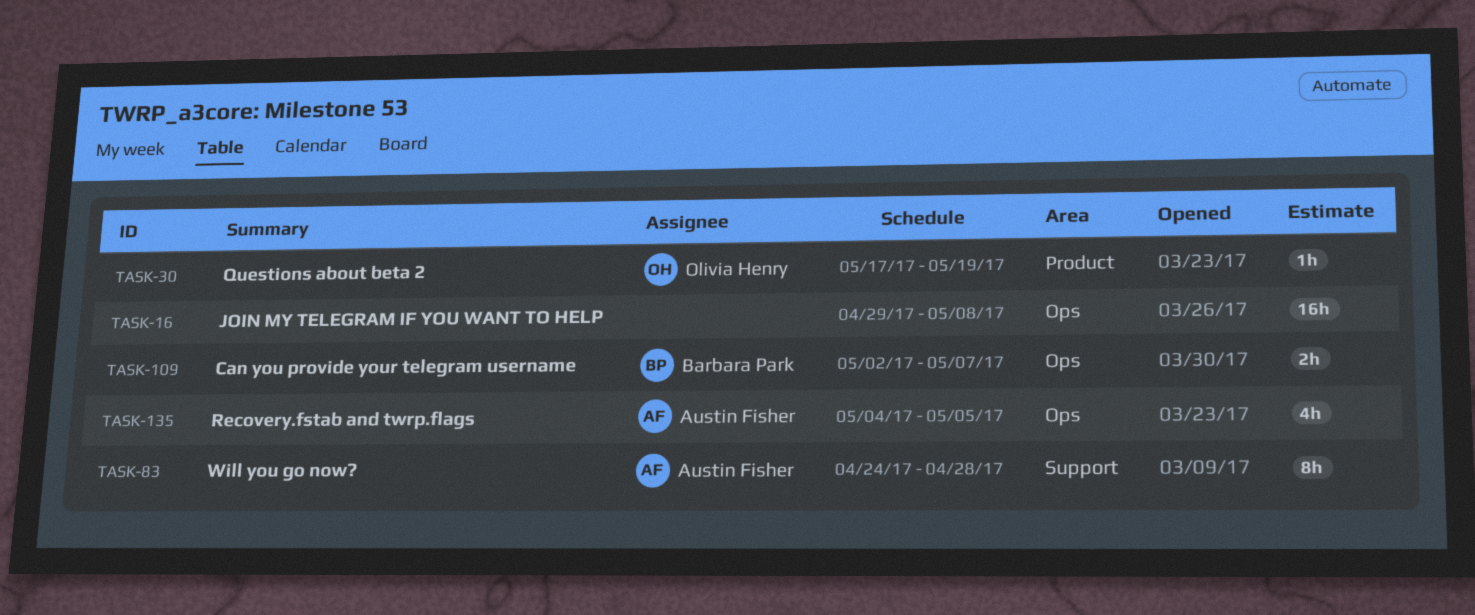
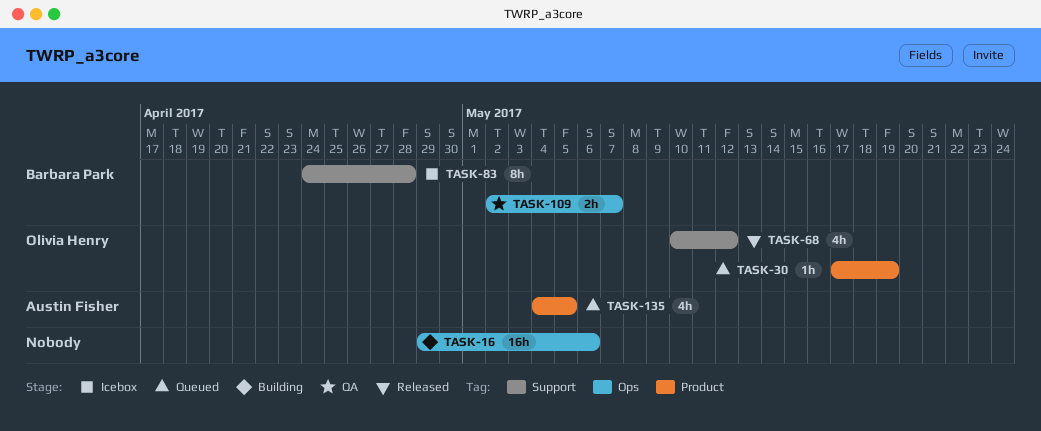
TASK-16, due: May 8 -> May 6
TASK-68: none -> present
TASK-83, owner: Austin Fisher -> Barbara Park
TASK-135, label: Ops -> Product

